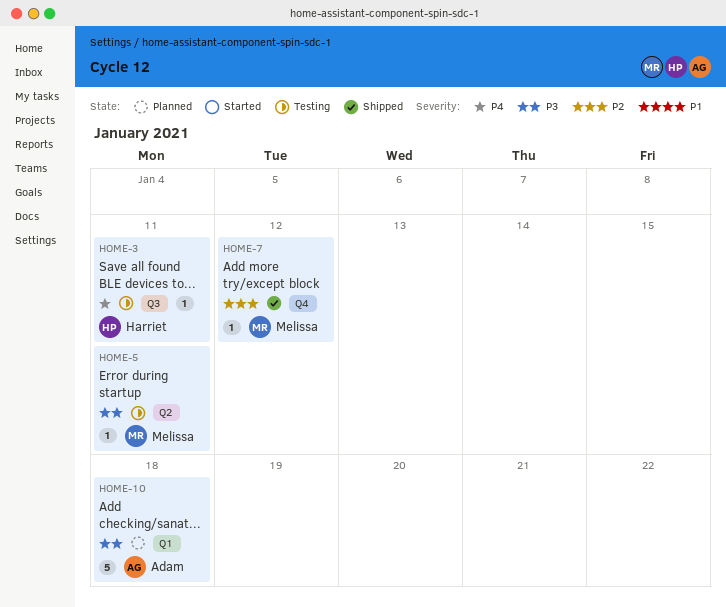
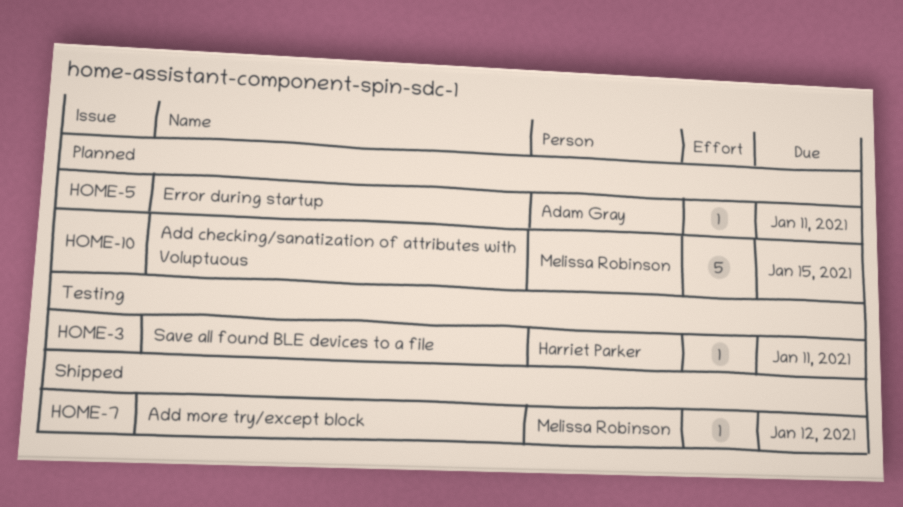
HOME-5, status: Testing -> Planned
HOME-5, owner: Melissa Robinson -> Adam Gray
HOME-10, owner: Adam Gray -> Melissa Robinson
HOME-10, due: Jan 18 -> Jan 15

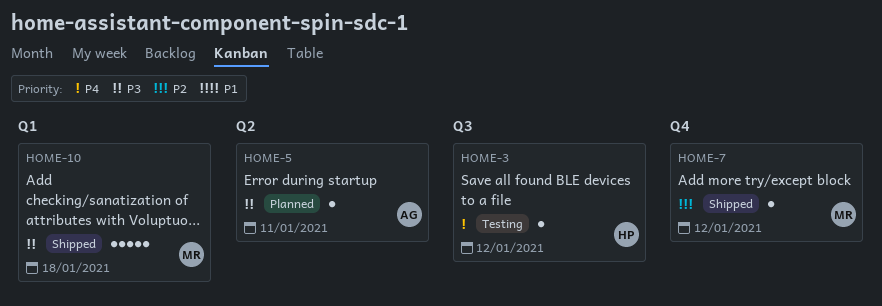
HOME-3, due: Jan 11 -> Jan 12
HOME-10, status: Planned -> Shipped
HOME-10, due: Jan 15 -> Jan 18

